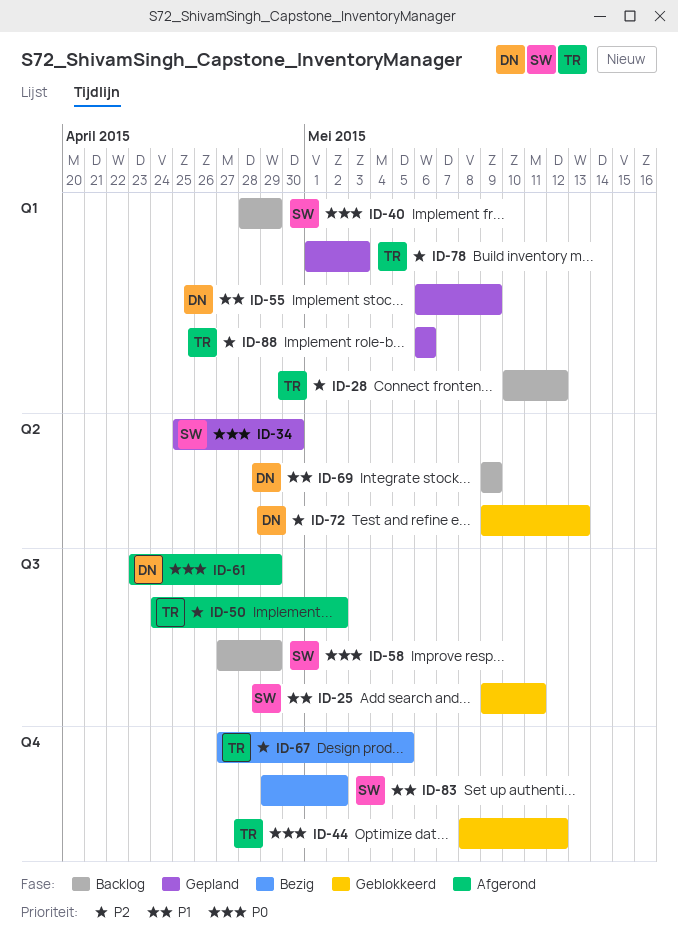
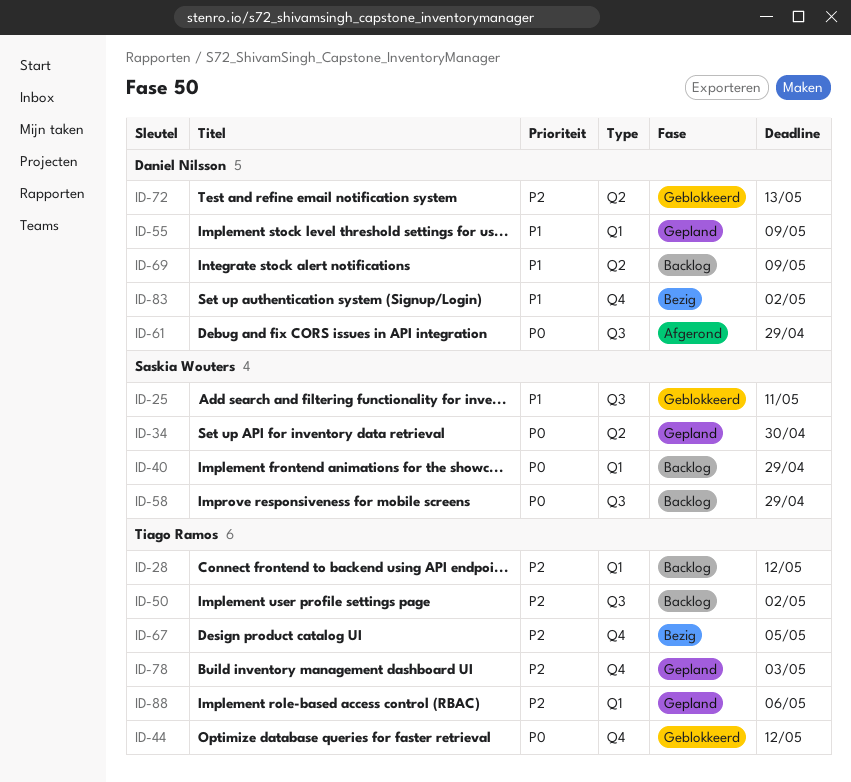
ID-50, status: Afgerond -> Backlog
ID-78, label: Q1 -> Q4
ID-83, owner: Saskia Wouters -> Daniel Nilsson

